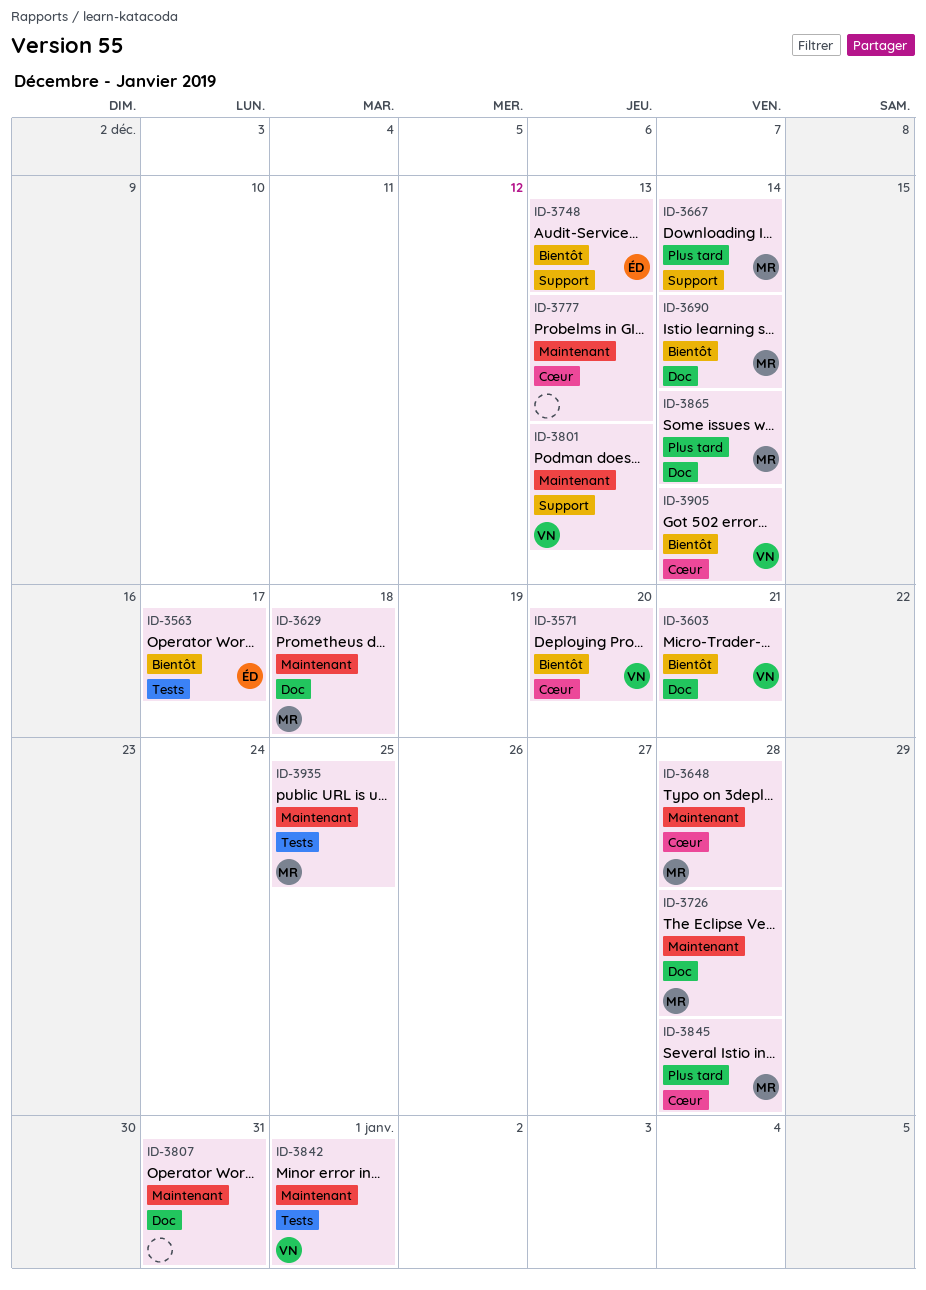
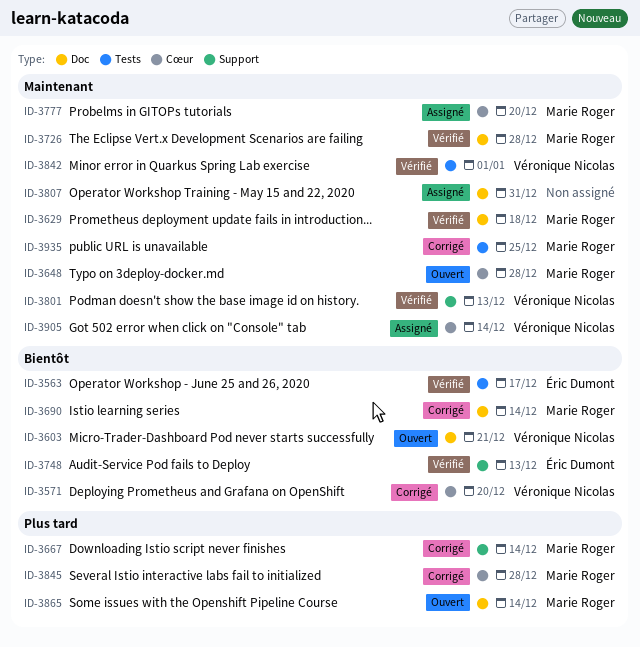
ID-3777, owner: none -> Marie Roger
ID-3777, due: Dec 13 -> Dec 20
ID-3905, priority: Bientôt -> Maintenant

